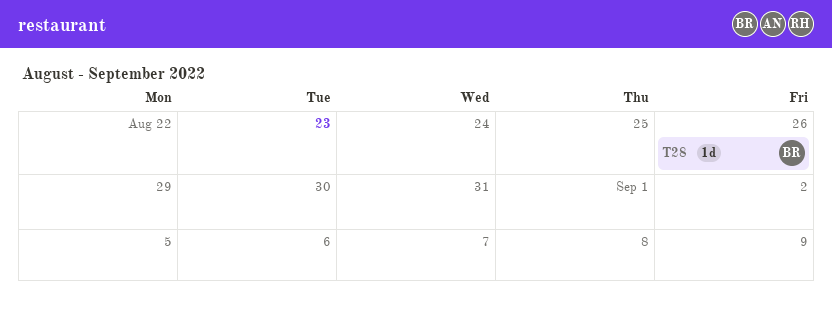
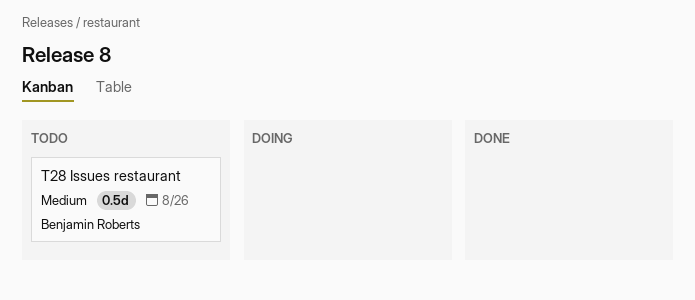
T28, estimate: 1d -> 0.5d

